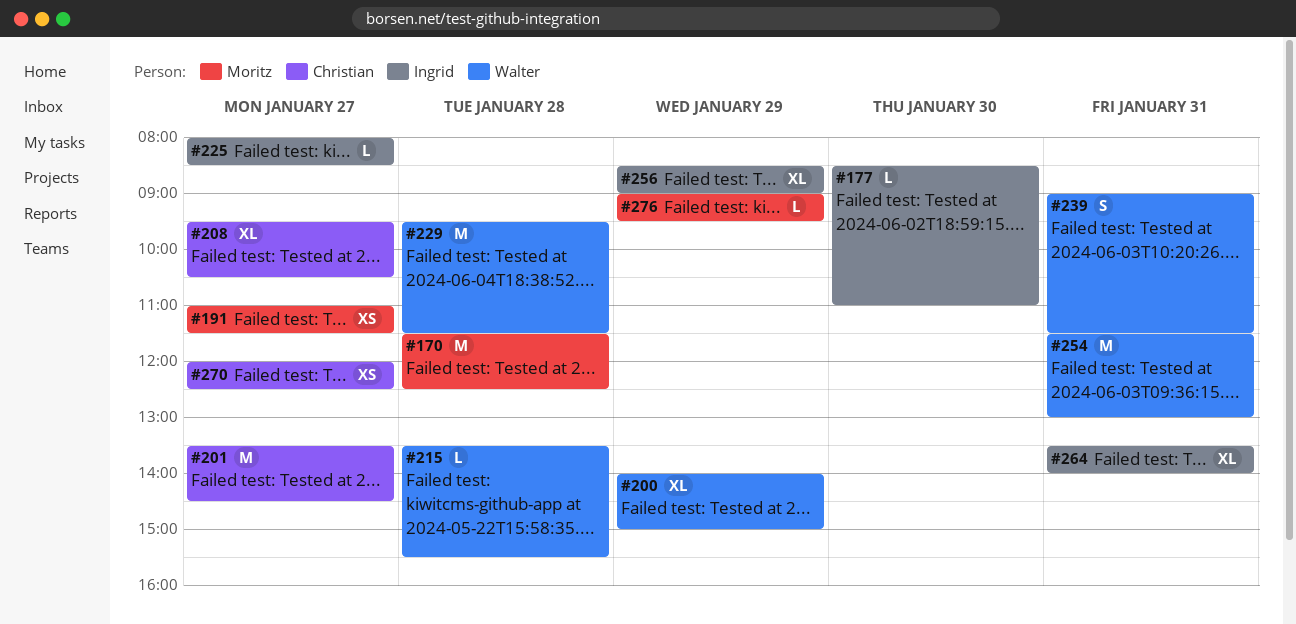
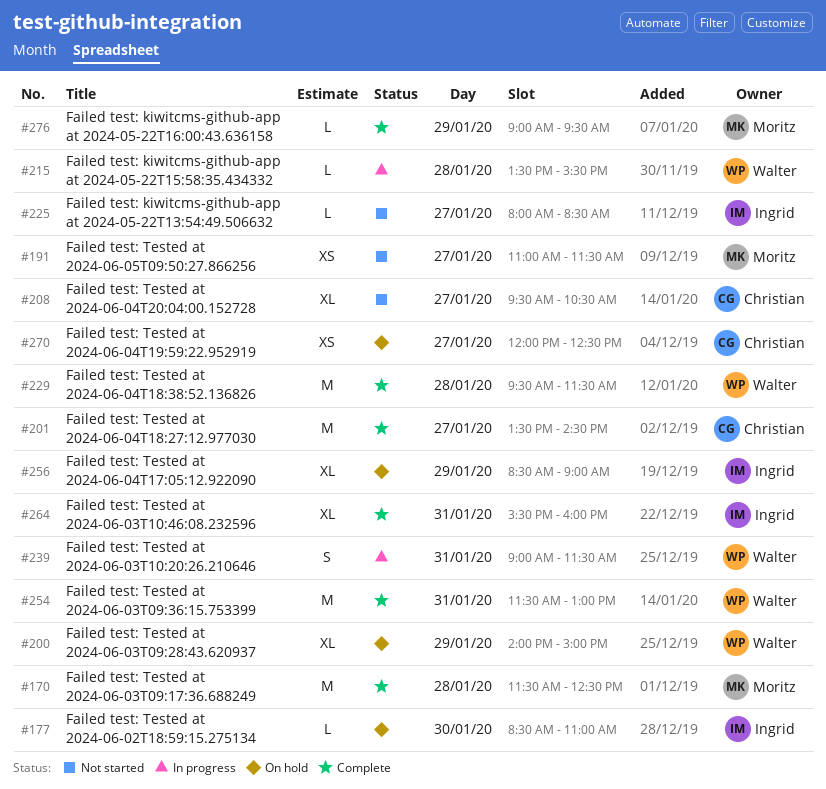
#264, begins: 13:30 -> 15:30
#264, ends: 14:00 -> 16:00

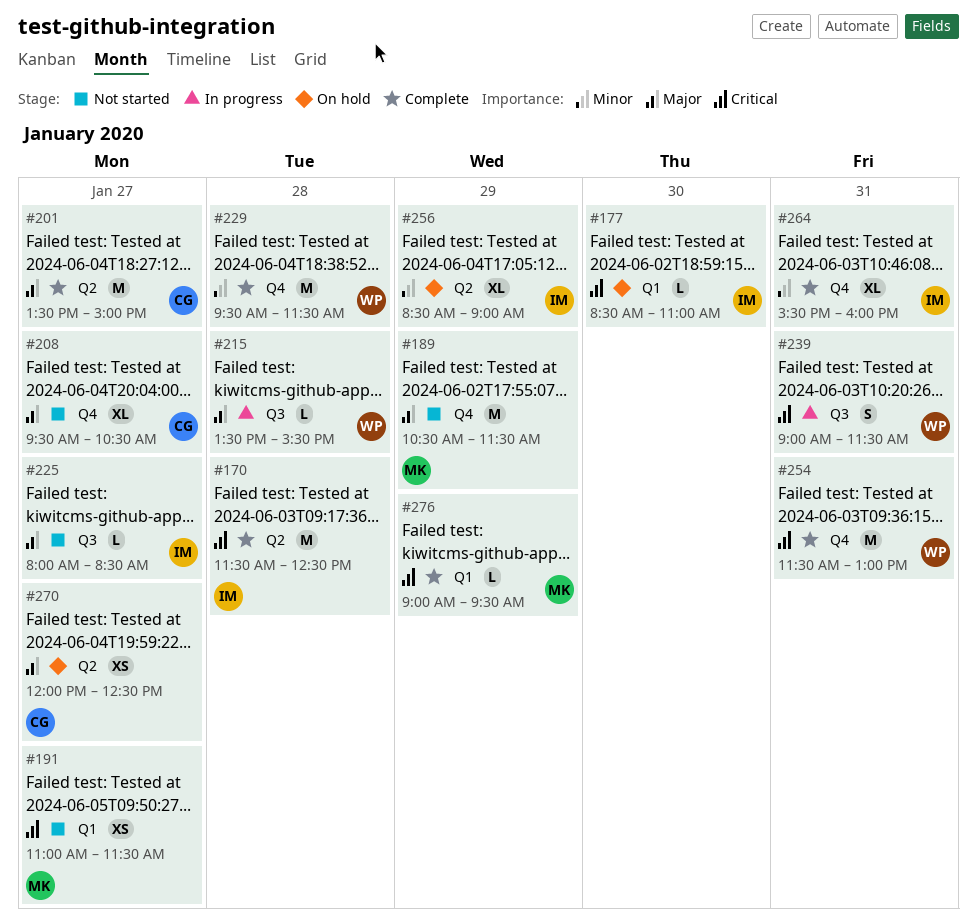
#170, owner: Moritz -> Ingrid
#189: none -> present
#200: present -> none
#201, ends: 14:30 -> 15:00

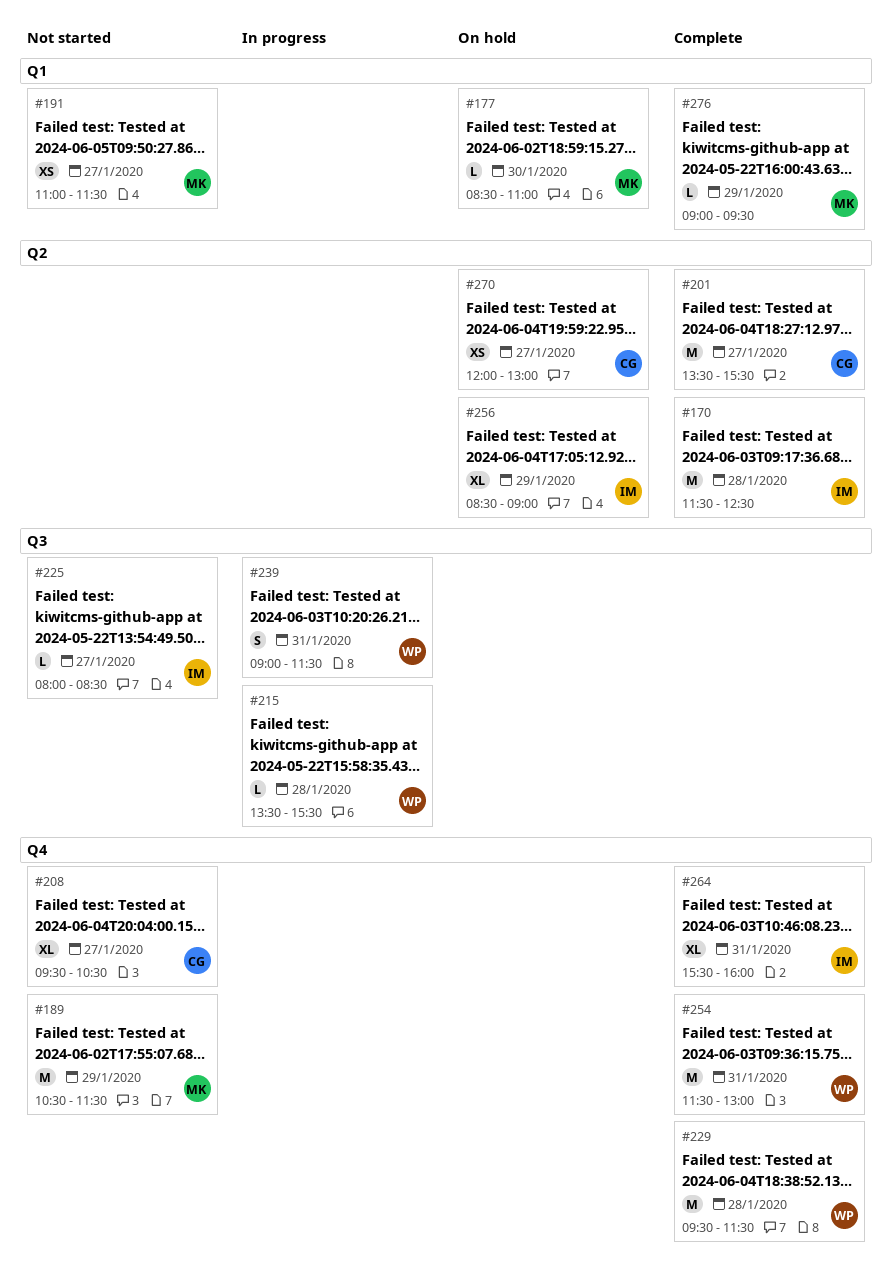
#177, owner: IM -> MK
#201, ends: 15:00 -> 15:30
#270, ends: 12:30 -> 13:00

